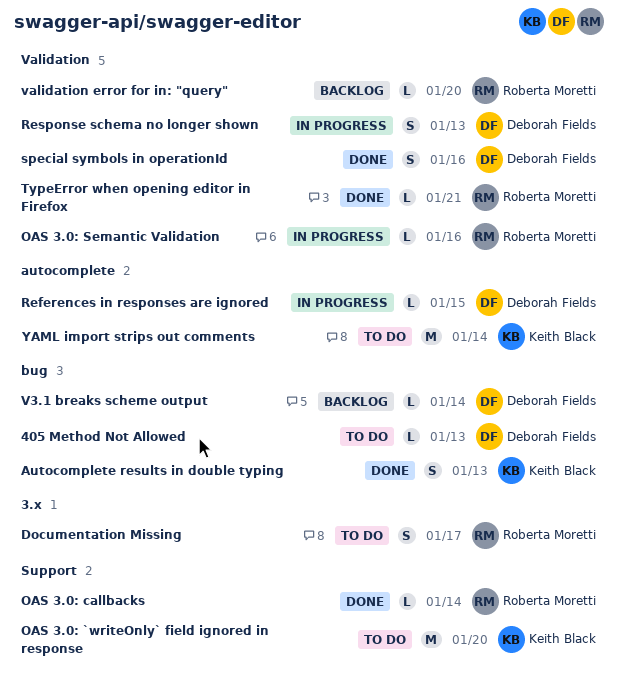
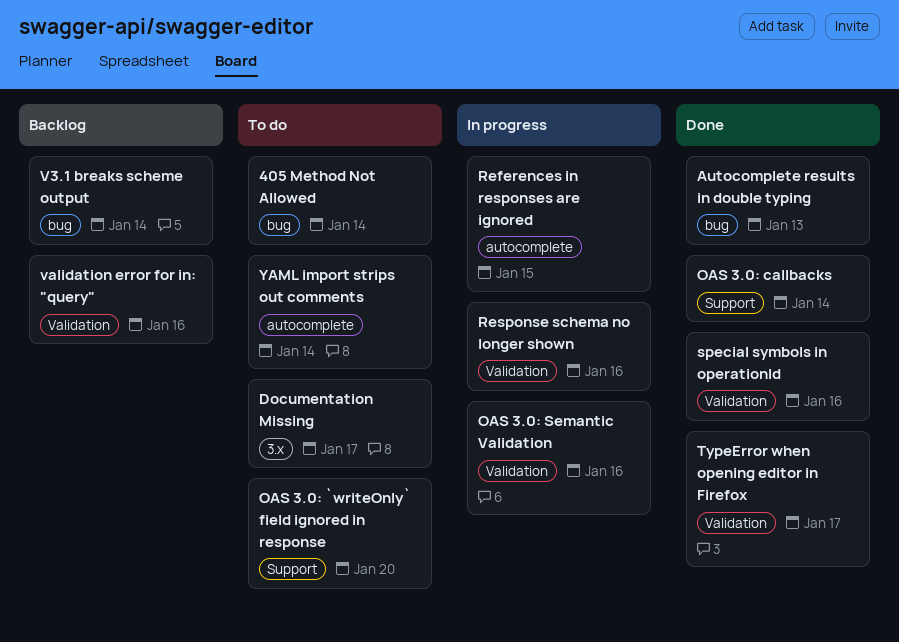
405 Method Not Allowed, due: Jan 13 -> Jan 14
Response schema no longer shown, due: Jan 13 -> Jan 16
TypeError when opening editor in Firefox, due: Jan 21 -> Jan 17
validation error for in: "query", due: Jan 20 -> Jan 16

